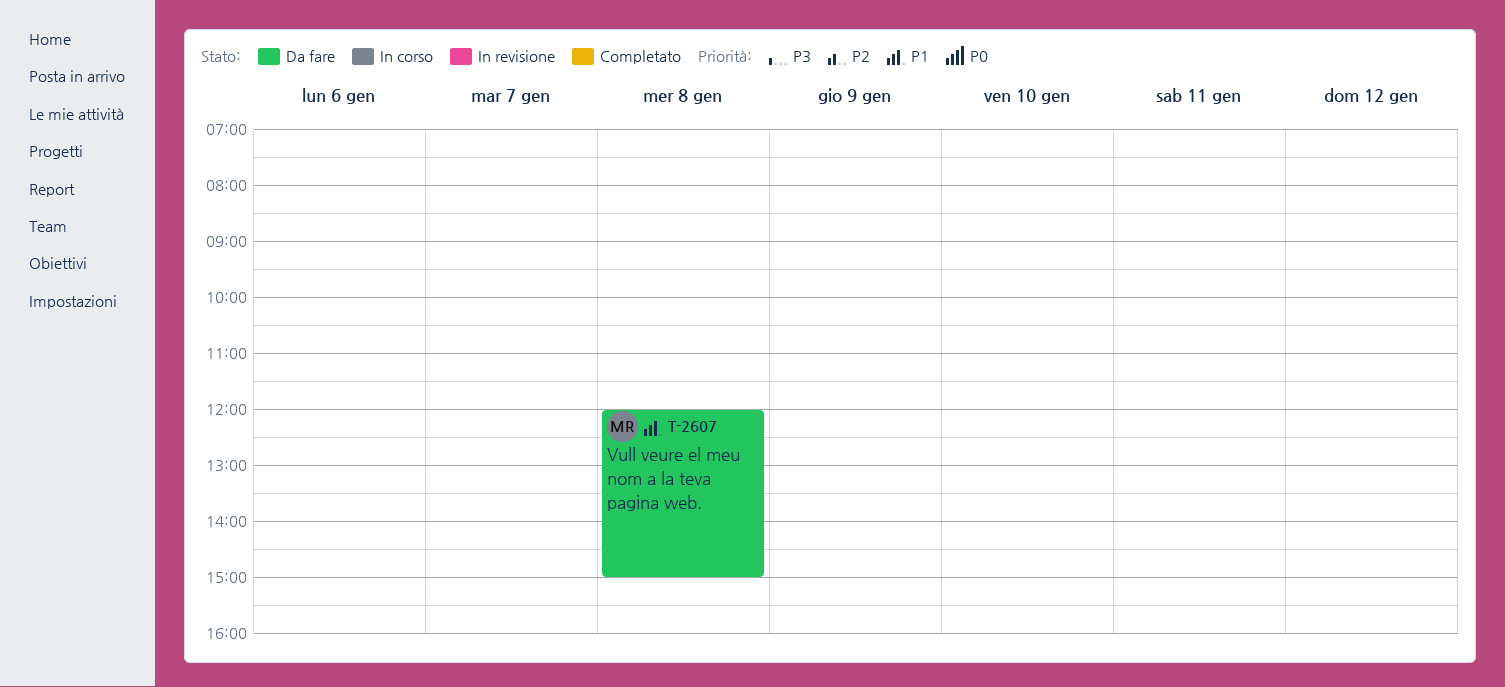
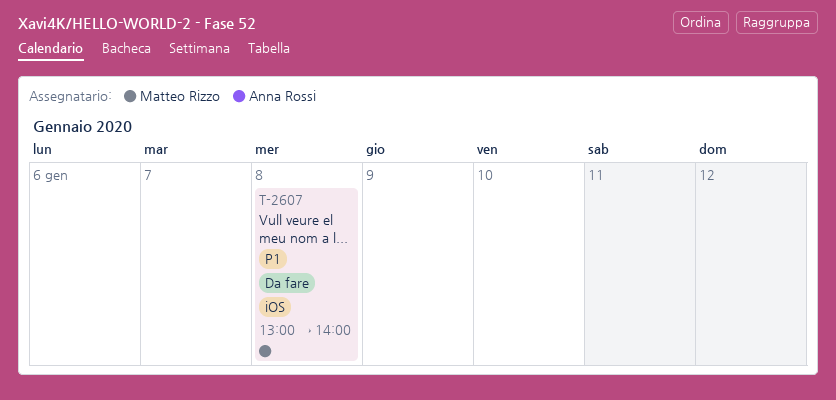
T-2607, begins: 12:00 -> 13:00
T-2607, ends: 15:00 -> 14:00

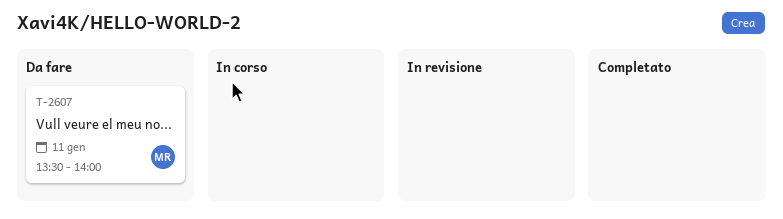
T-2607, day: Jan 8 -> Jan 11
T-2607, begins: 13:00 -> 13:30

